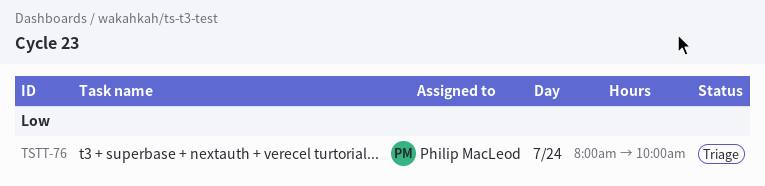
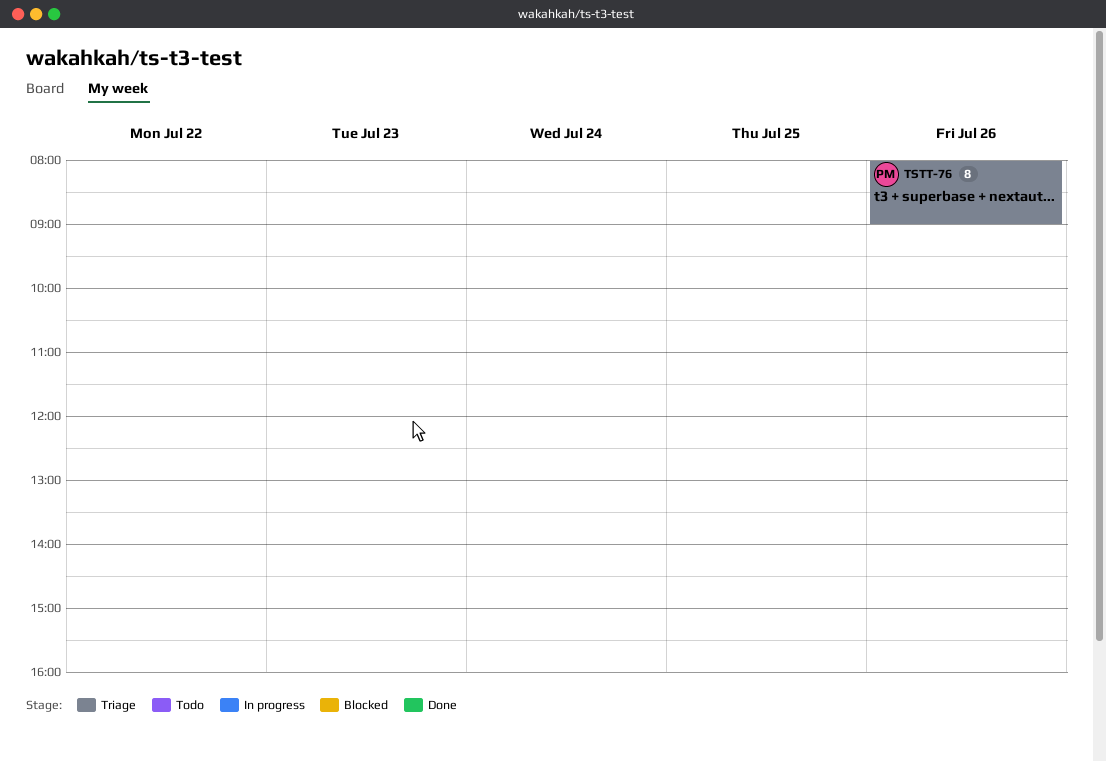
TSTT-76, day: Jul 24 -> Jul 26
TSTT-76, ends: 10:00 -> 09:00

